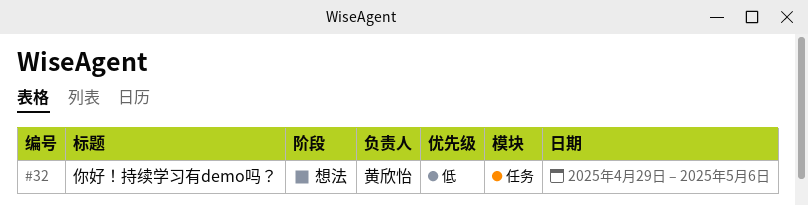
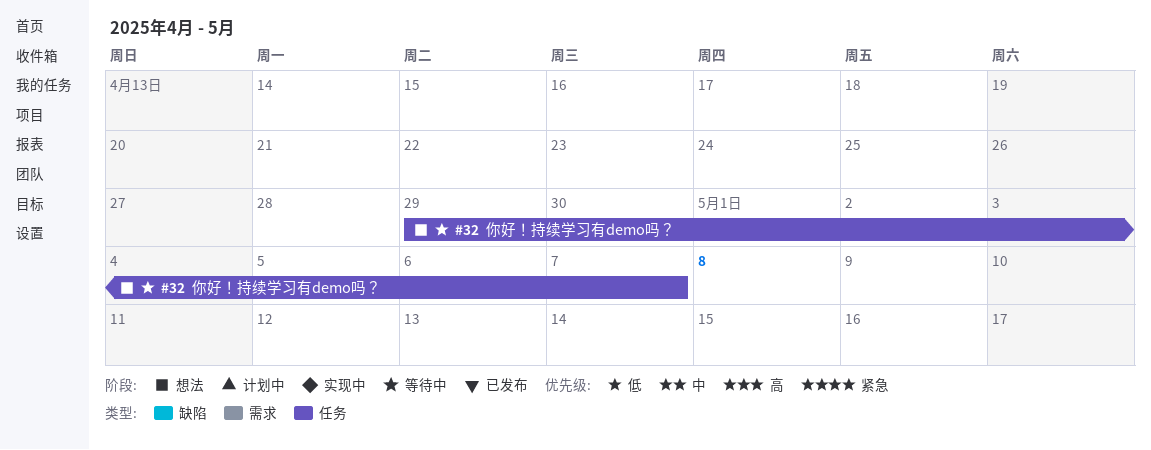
#32, due: May 6 -> May 7

